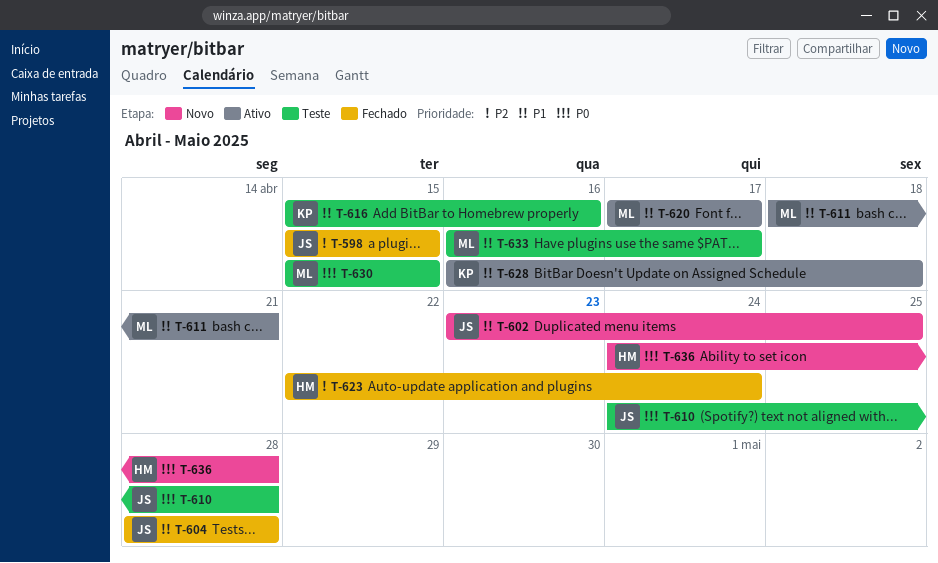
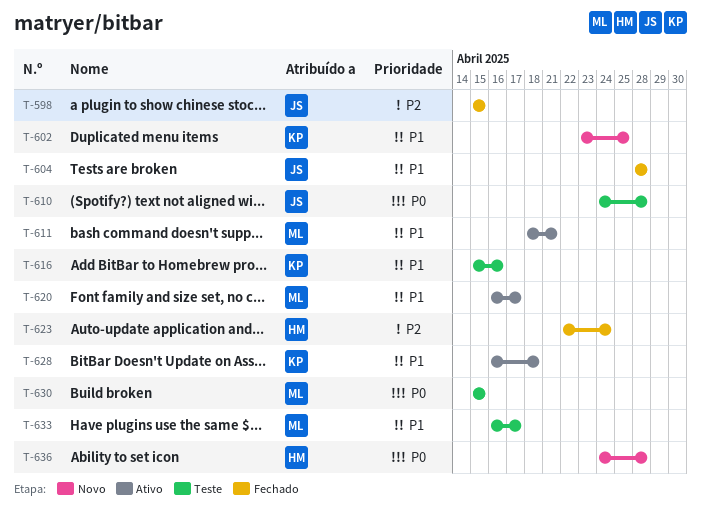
T-602, owner: JS -> KP
T-620, start: Apr 17 -> Apr 16

